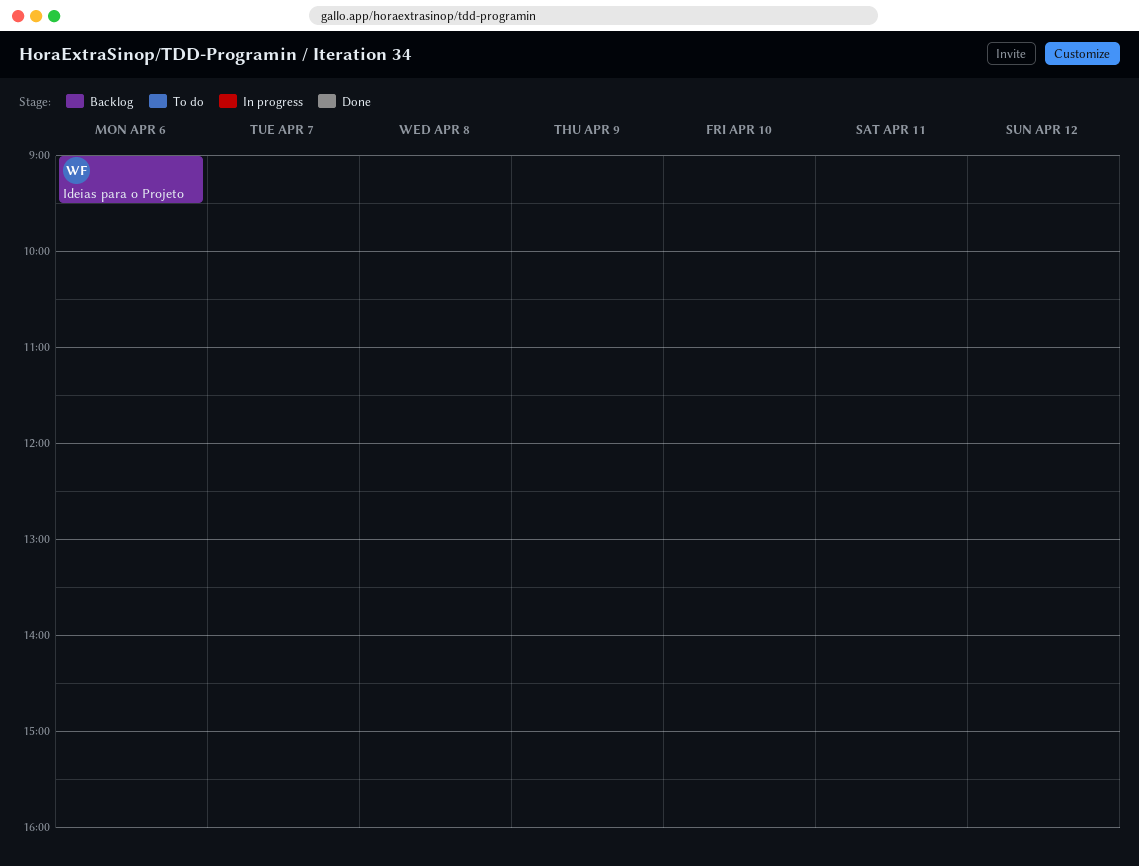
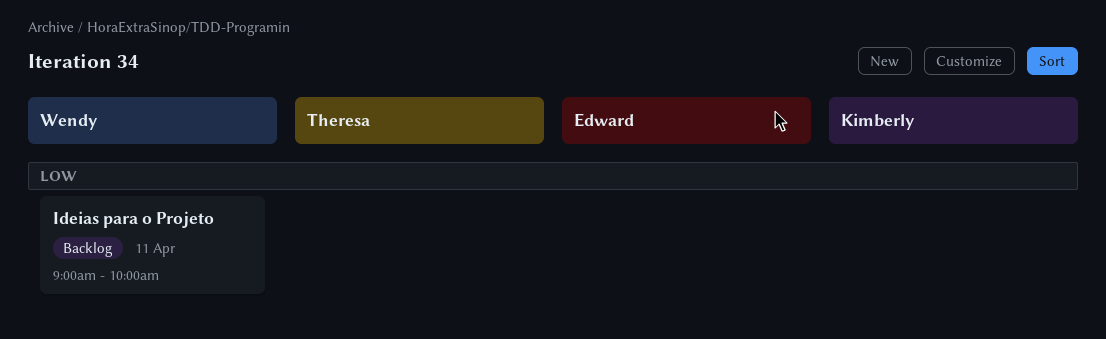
Ideias para o Projeto, day: Apr 6 -> Apr 11
Ideias para o Projeto, ends: 09:30 -> 10:00

